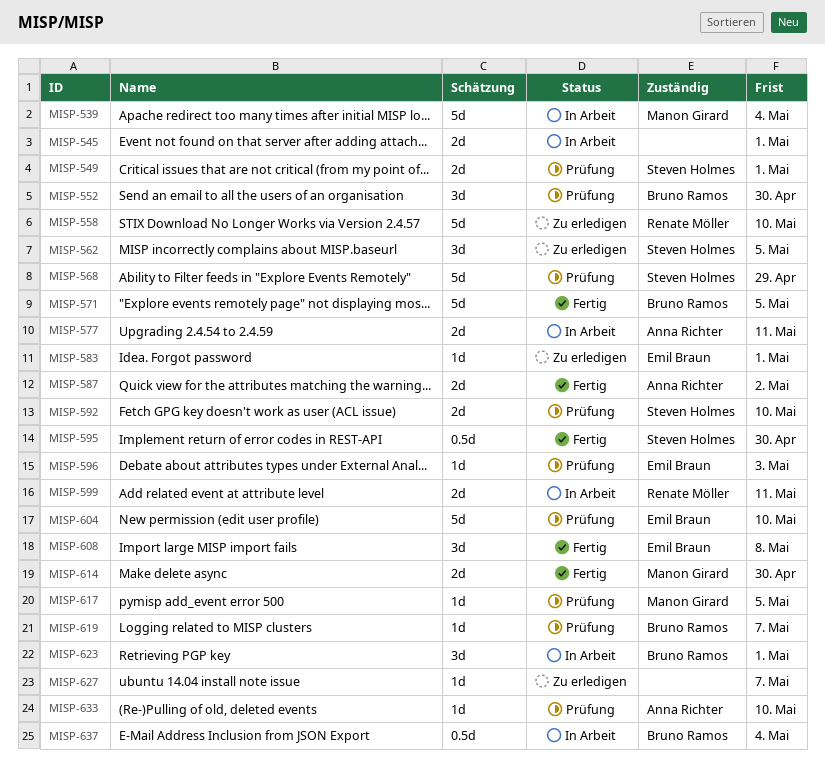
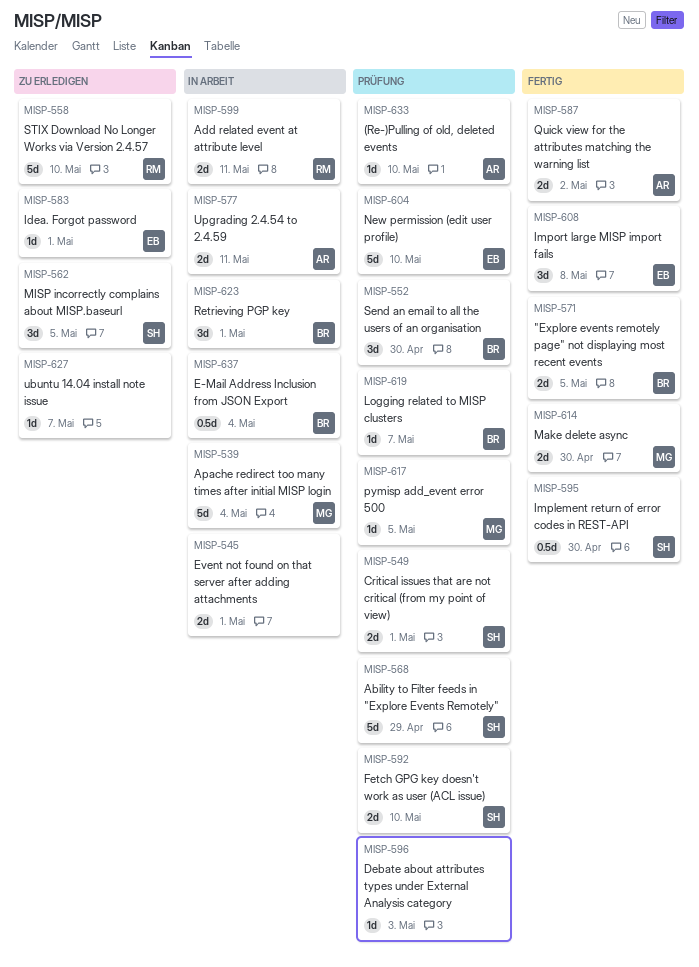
MISP-571, estimate: 5d -> 2d
MISP-596, owner: Emil Braun -> none

